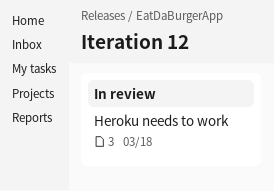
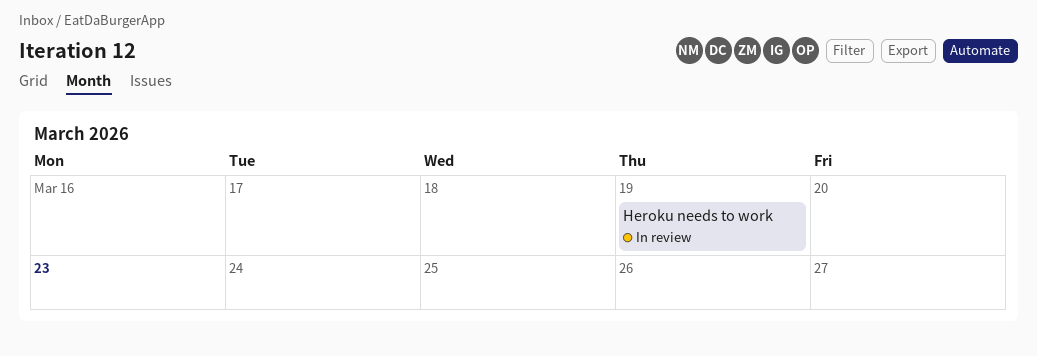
Heroku needs to work, due: Mar 18 -> Mar 19

